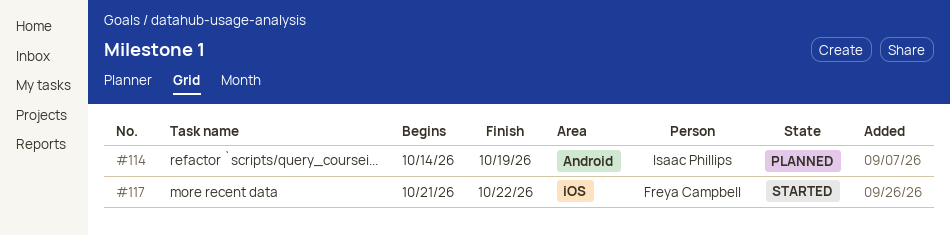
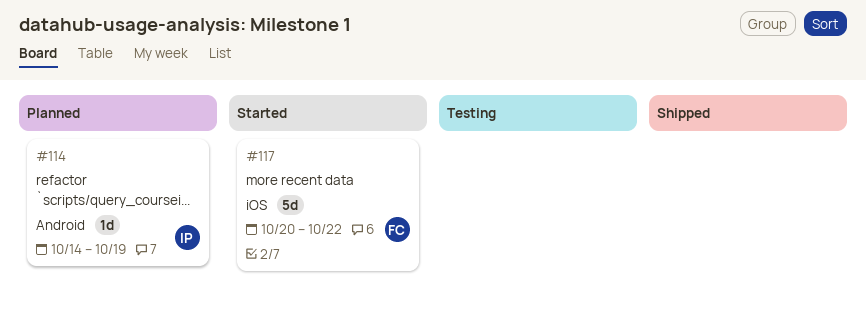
#117, start: Oct 21 -> Oct 20

